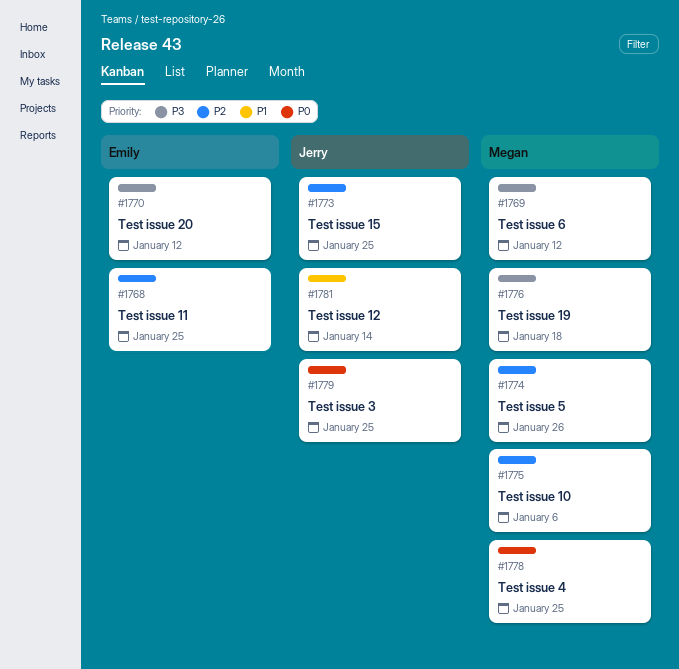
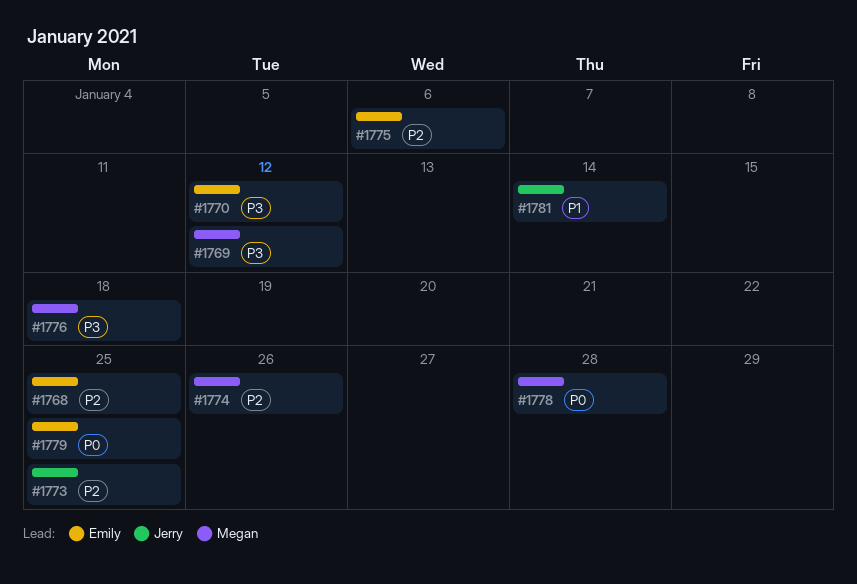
#1775, owner: Megan -> Emily
#1778, due: Jan 25 -> Jan 28
#1779, owner: Jerry -> Emily

